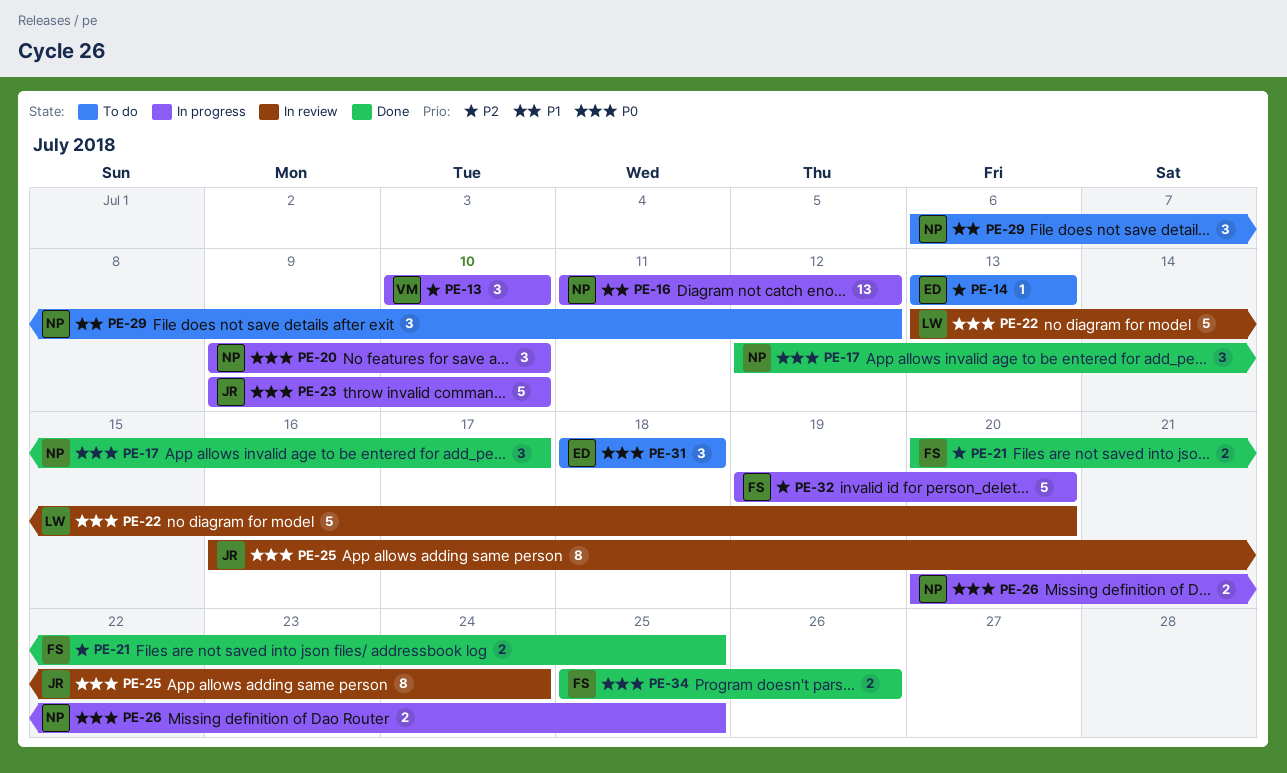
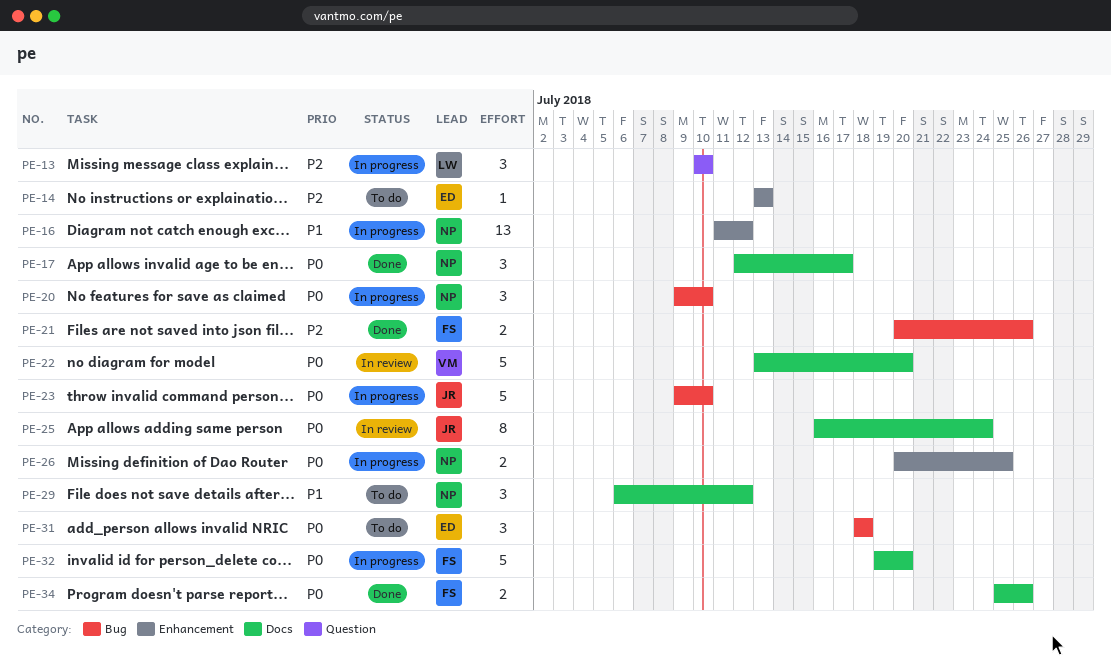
PE-13, owner: VM -> LW
PE-21, due: Jul 25 -> Jul 26
PE-22, owner: LW -> VM
PE-32, priority: P2 -> P0

